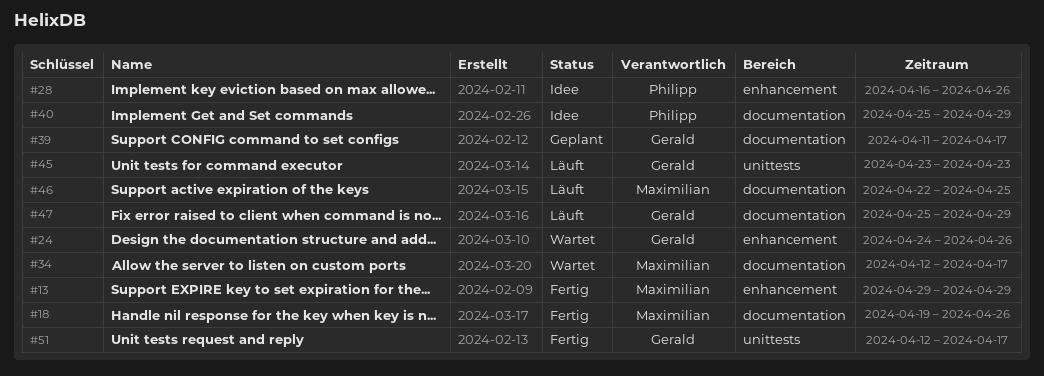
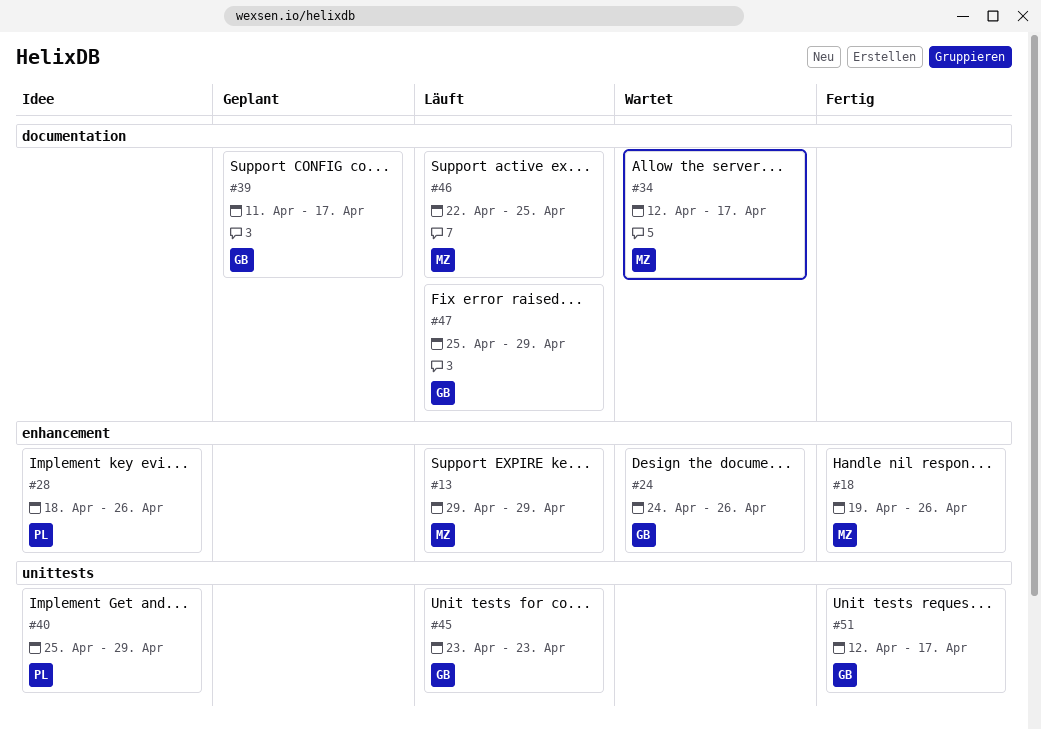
#13, status: Fertig -> Läuft
#18, label: documentation -> enhancement
#28, start: Apr 16 -> Apr 18
#40, label: documentation -> unittests

